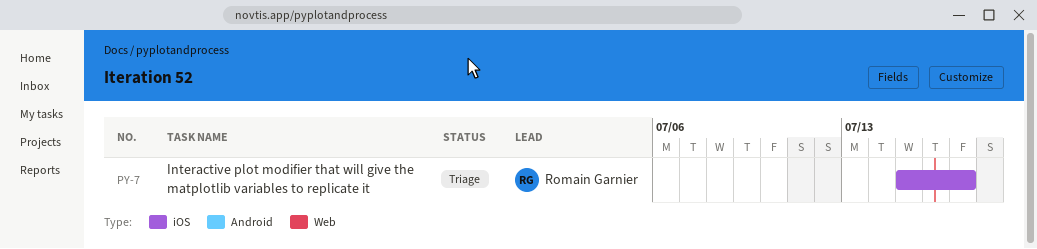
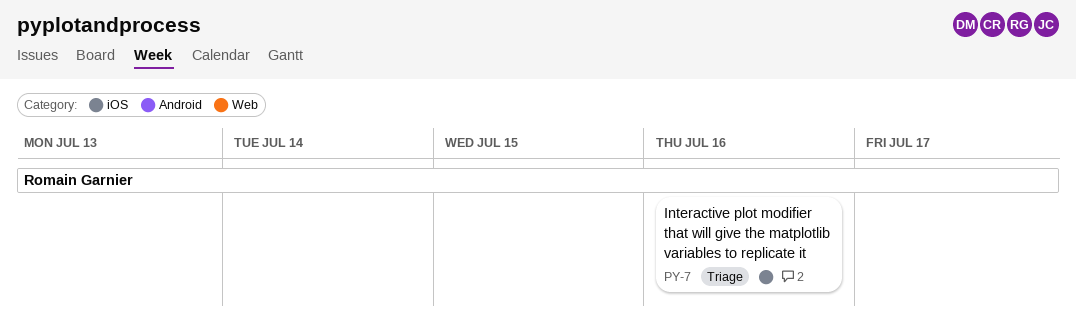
PY-7, due: Jul 17 -> Jul 16

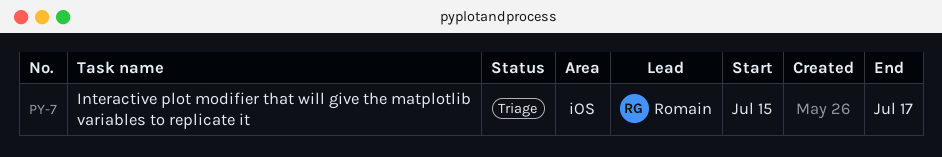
PY-7, due: Jul 16 -> Jul 17

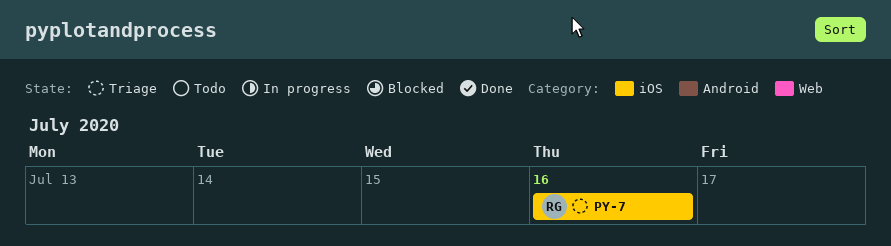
PY-7, start: Jul 15 -> Jul 16
PY-7, due: Jul 17 -> Jul 16

